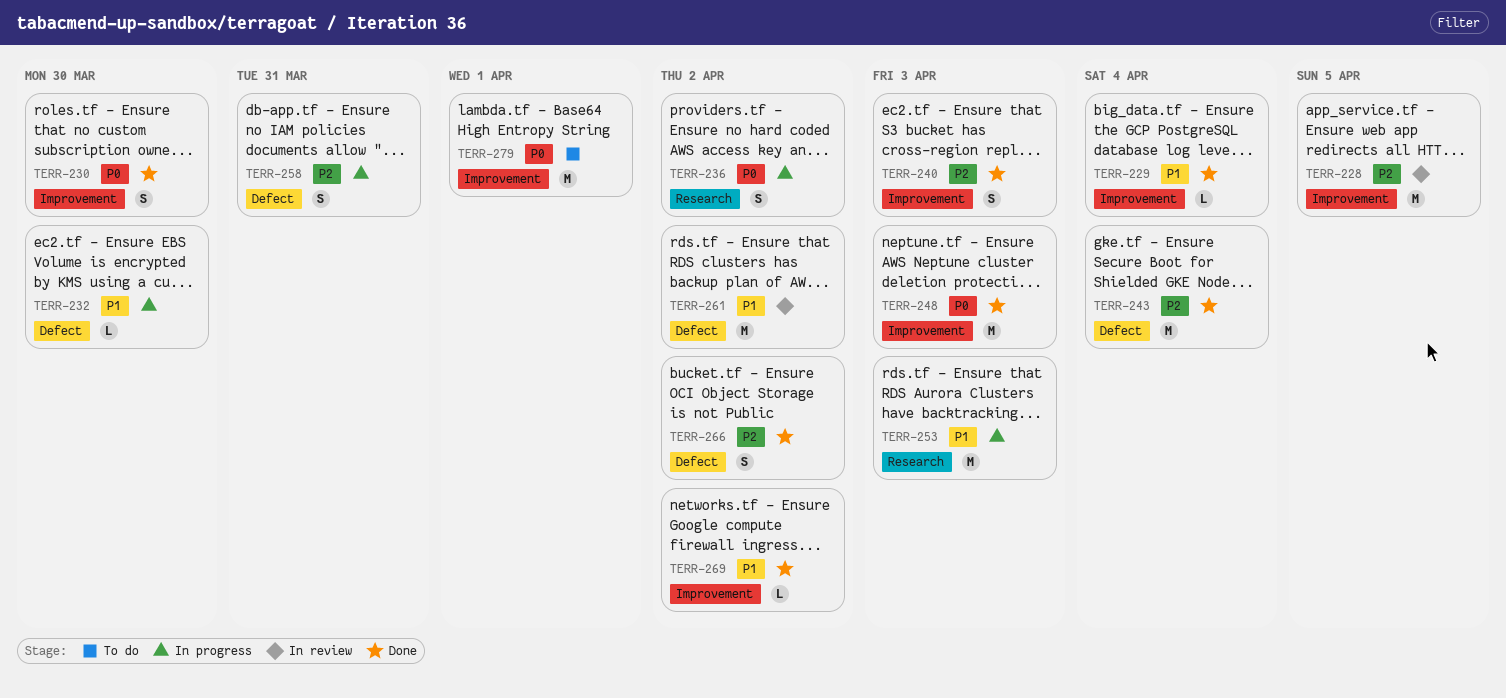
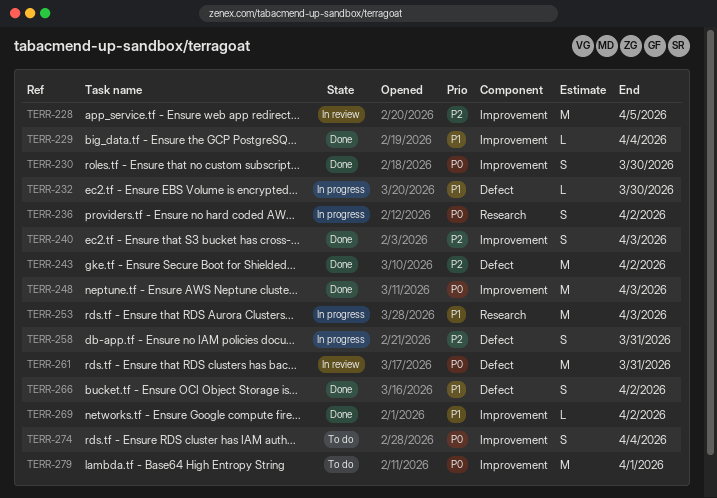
TERR-243, due: Apr 4 -> Apr 2
TERR-261, priority: P1 -> P0
TERR-261, due: Apr 2 -> Mar 31
TERR-266, priority: P2 -> P1
TERR-274: none -> present

